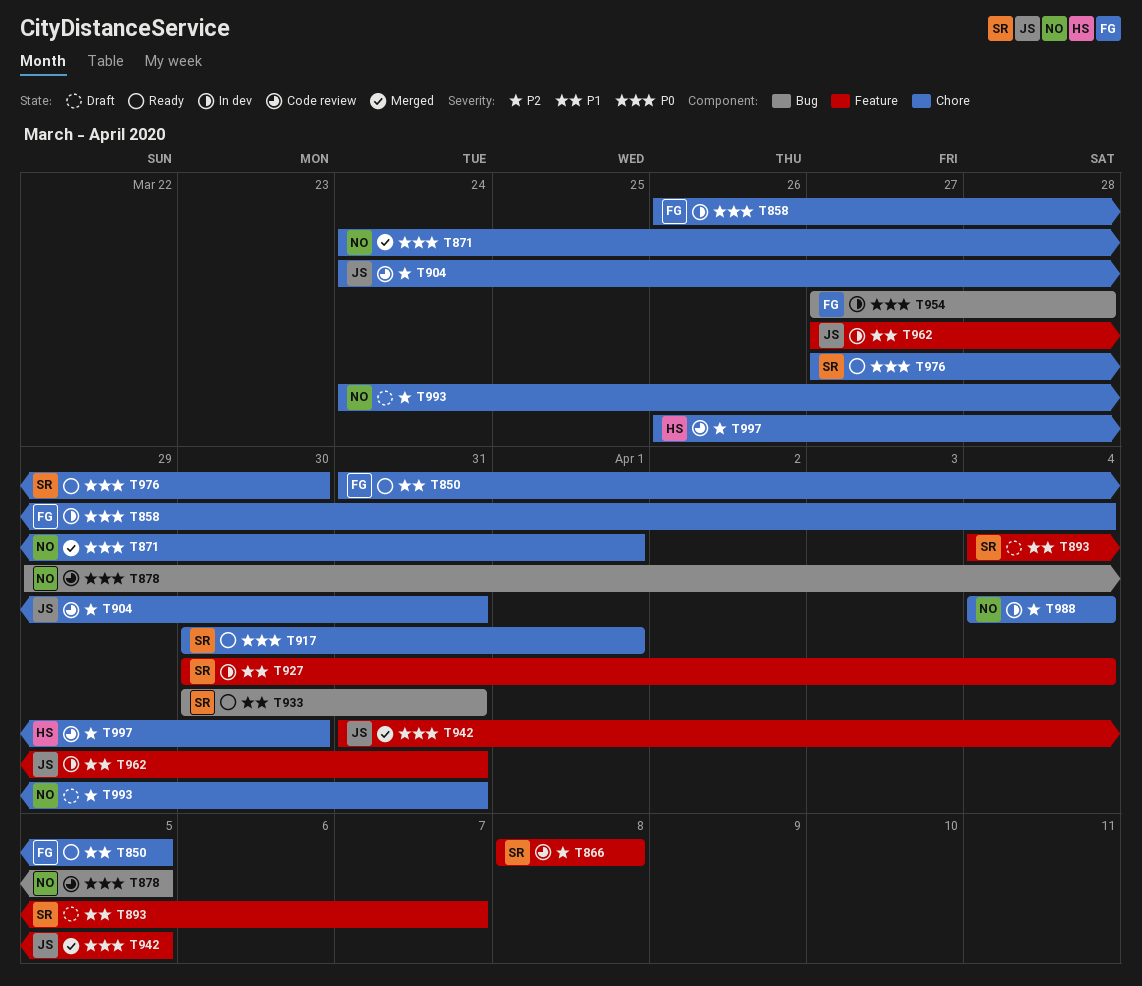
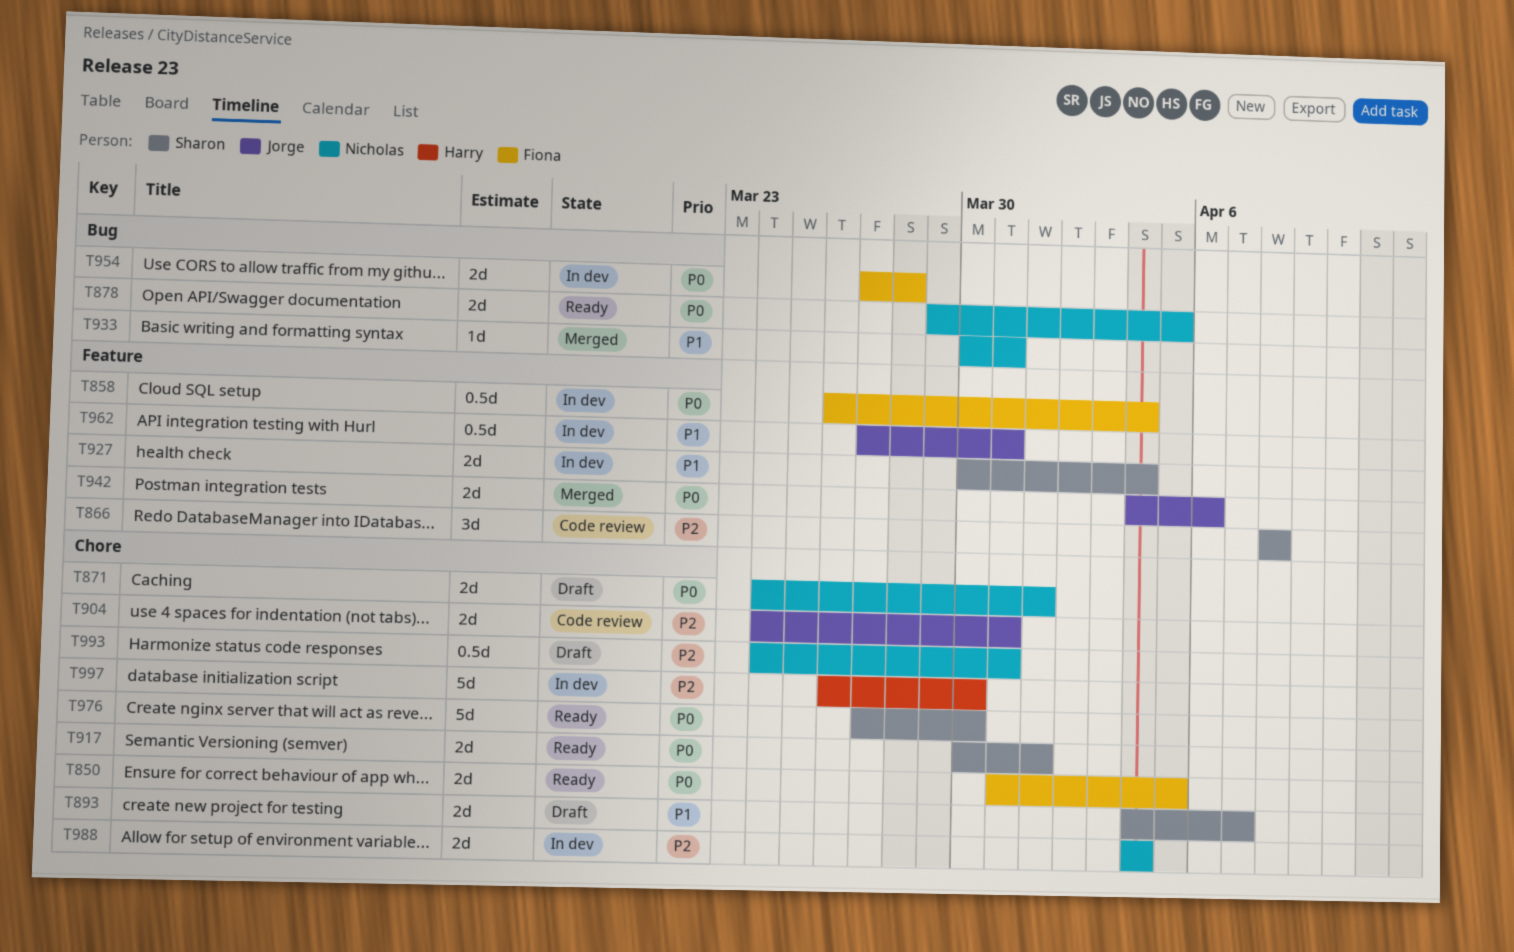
T850, priority: P1 -> P0
T858, label: Chore -> Feature
T871, status: Merged -> Draft
T878, status: Code review -> Ready
T893, label: Feature -> Chore
T933, status: Ready -> Merged
T933, owner: Sharon -> Nicholas
T942, start: Mar 31 -> Apr 4
T942, due: Apr 5 -> Apr 6
T997, status: Code review -> In dev

